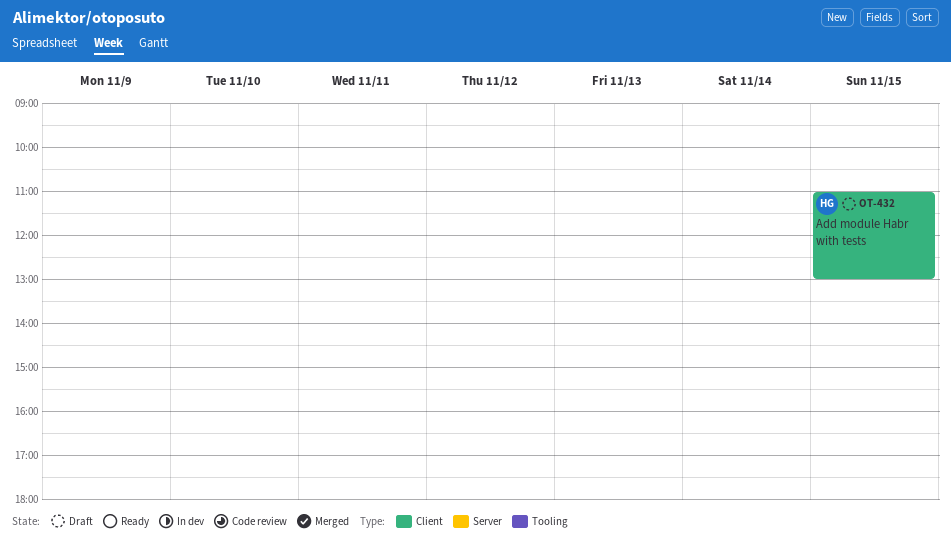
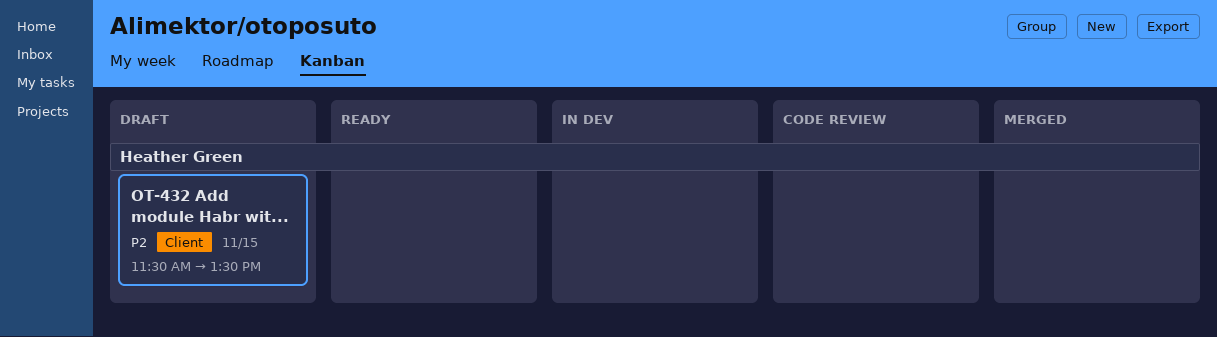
OT-432, begins: 11:00 -> 11:30
OT-432, ends: 13:00 -> 13:30

